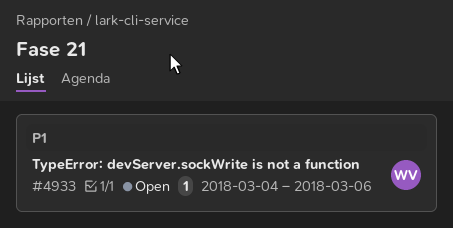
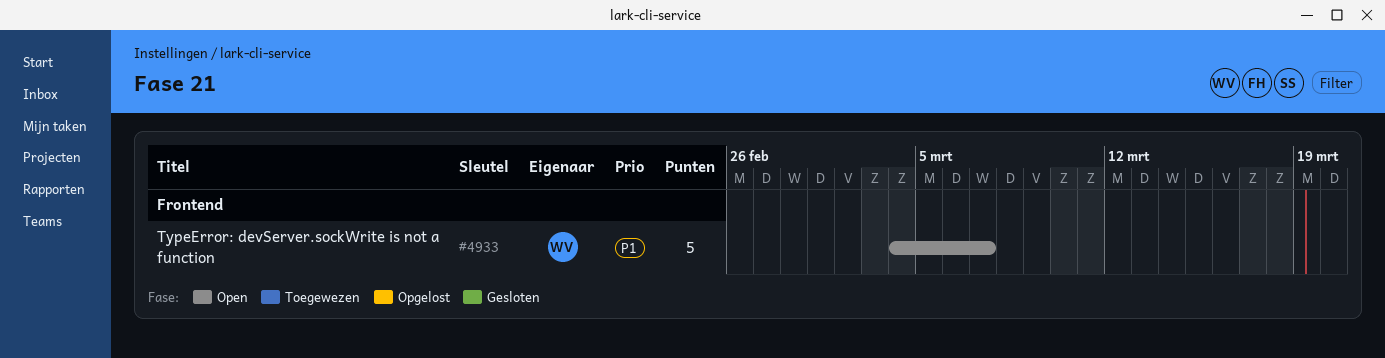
#4933, estimate: 1 -> 5
#4933, due: Mar 6 -> Mar 7

